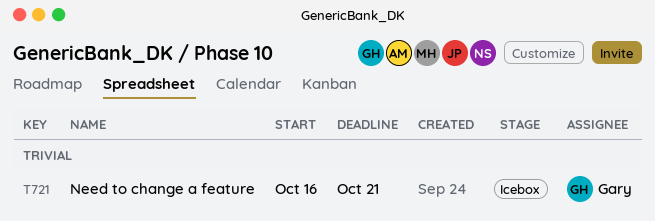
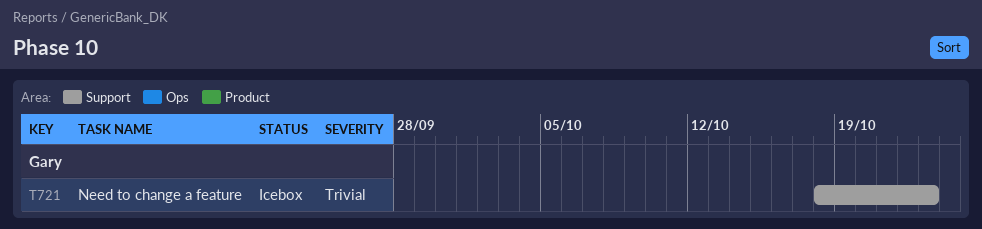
T721, start: Oct 16 -> Oct 18
T721, due: Oct 21 -> Oct 23

